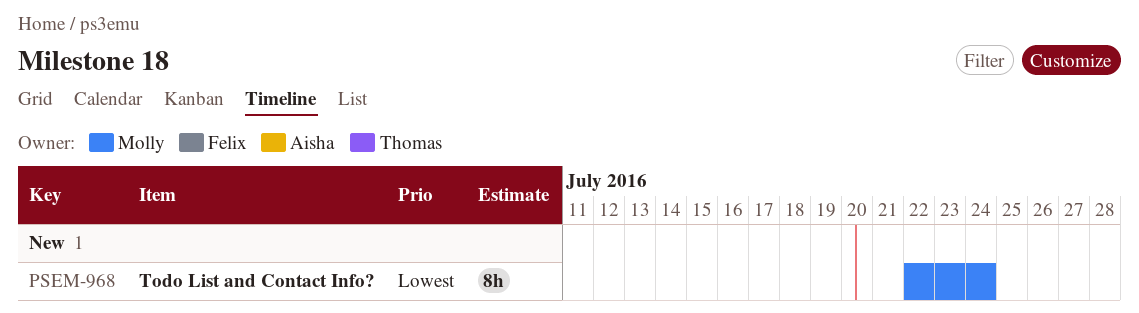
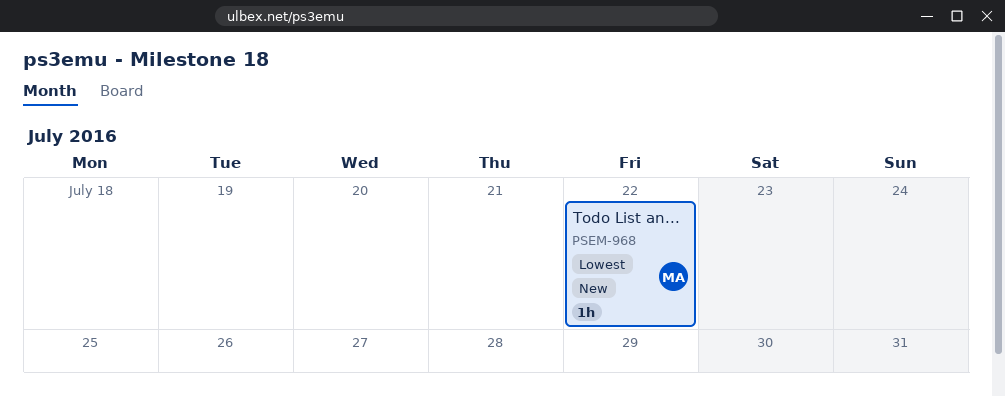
PSEM-968, estimate: 8h -> 1h
PSEM-968, due: Jul 24 -> Jul 22

